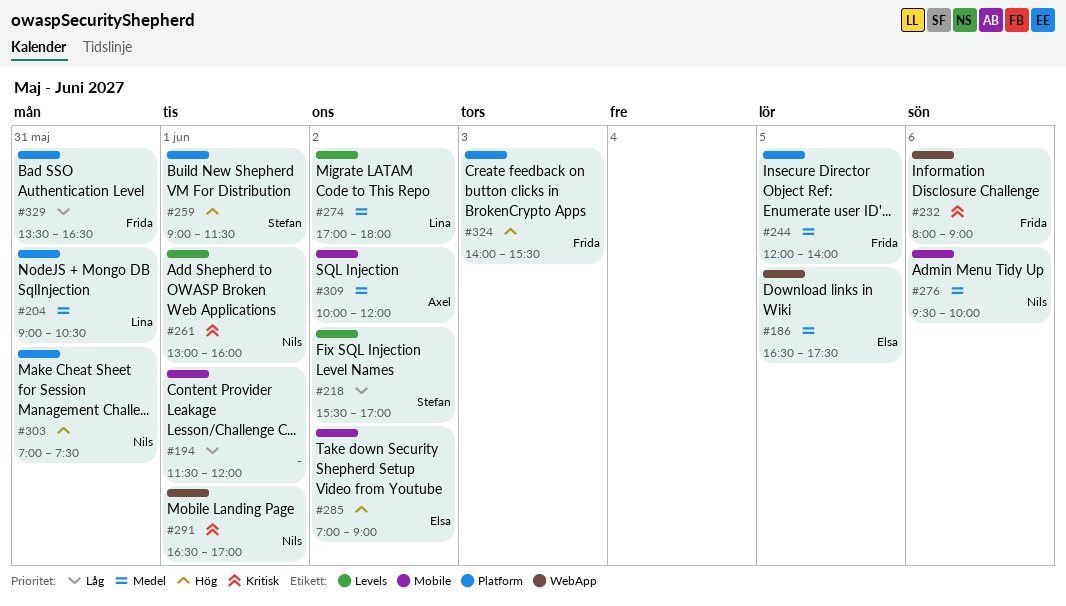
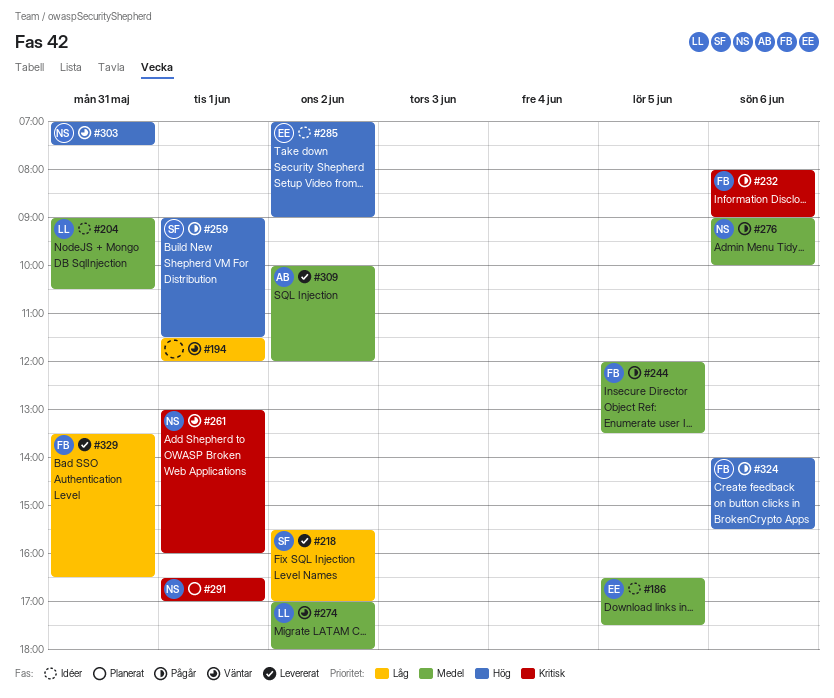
#244, ends: 14:00 -> 13:30
#276, begins: 09:30 -> 09:00
#324, day: Jun 3 -> Jun 6

